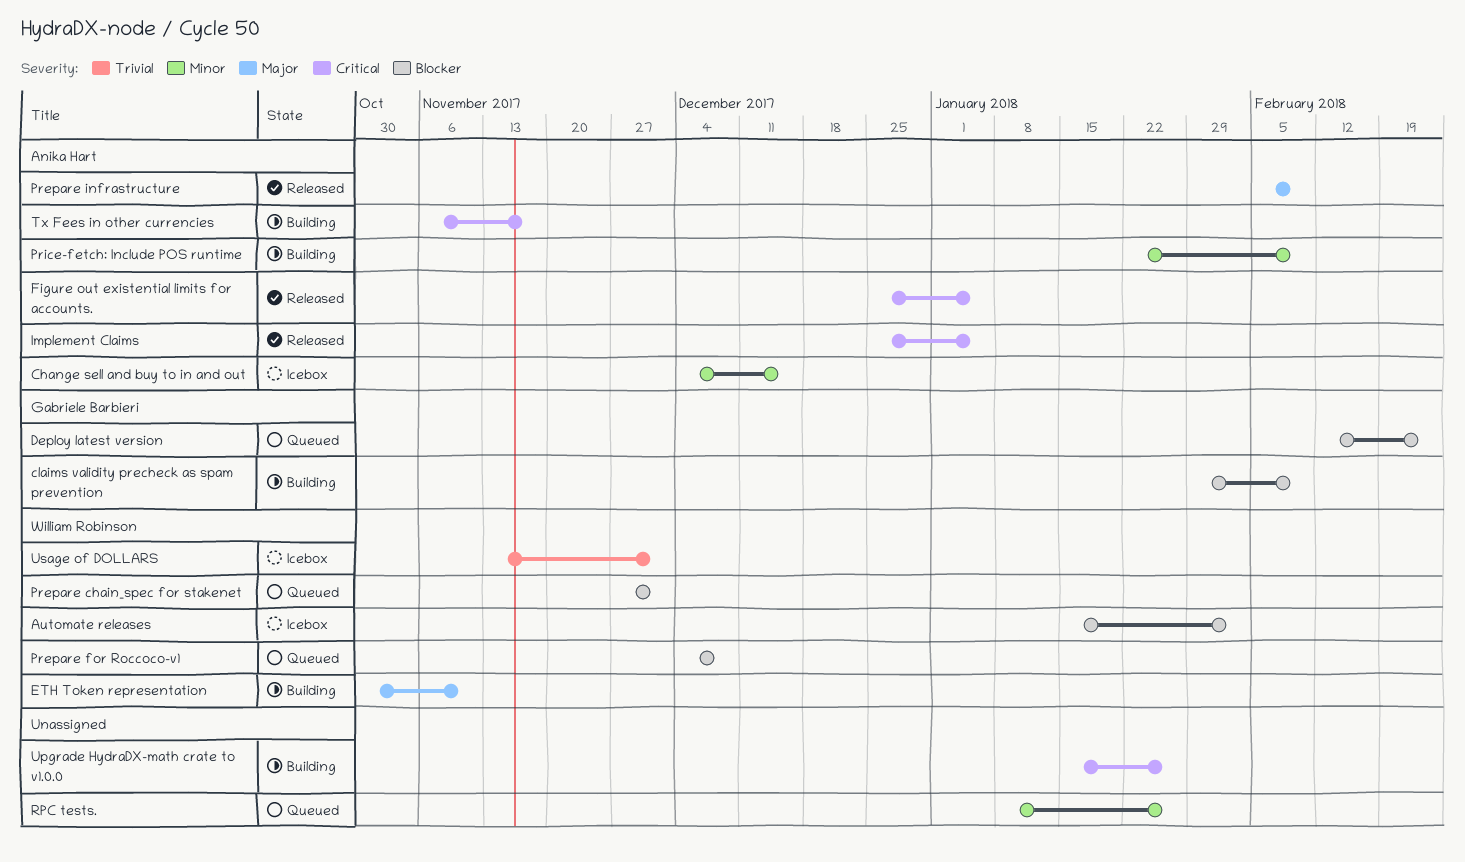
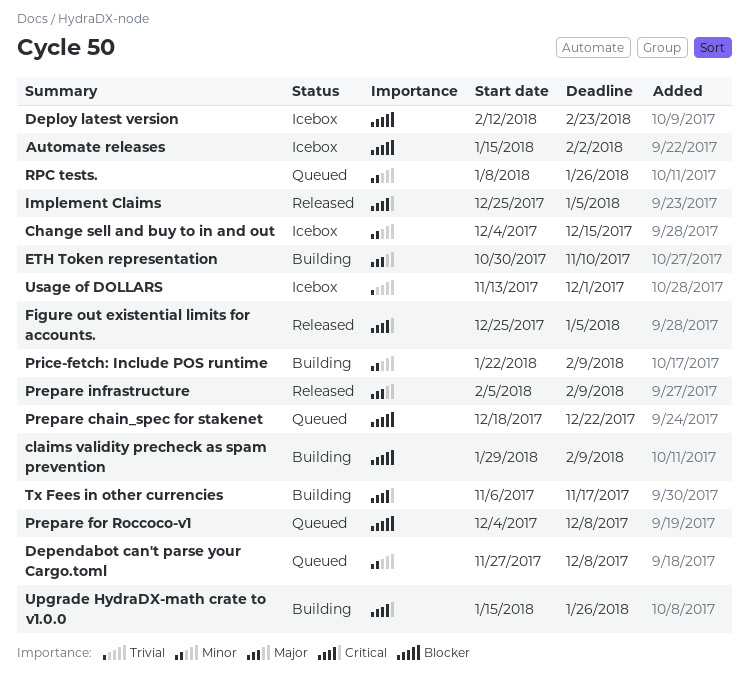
Dependabot can't parse your Cargo.toml: none -> present
Deploy latest version, status: Queued -> Icebox
Prepare chain_spec for stakenet, start: Nov 27 -> Dec 18
Prepare chain_spec for stakenet, due: Dec 1 -> Dec 22

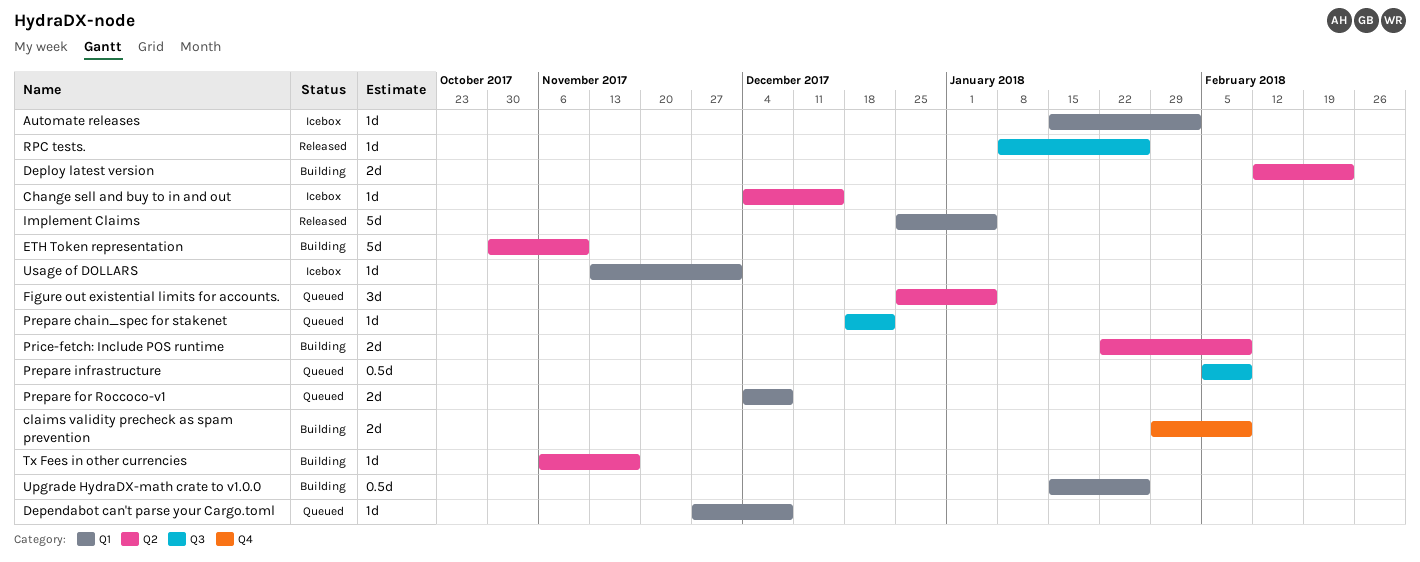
Deploy latest version, status: Icebox -> Building
Figure out existential limits for accounts., status: Released -> Queued
Prepare infrastructure, status: Released -> Queued
RPC tests., status: Queued -> Released

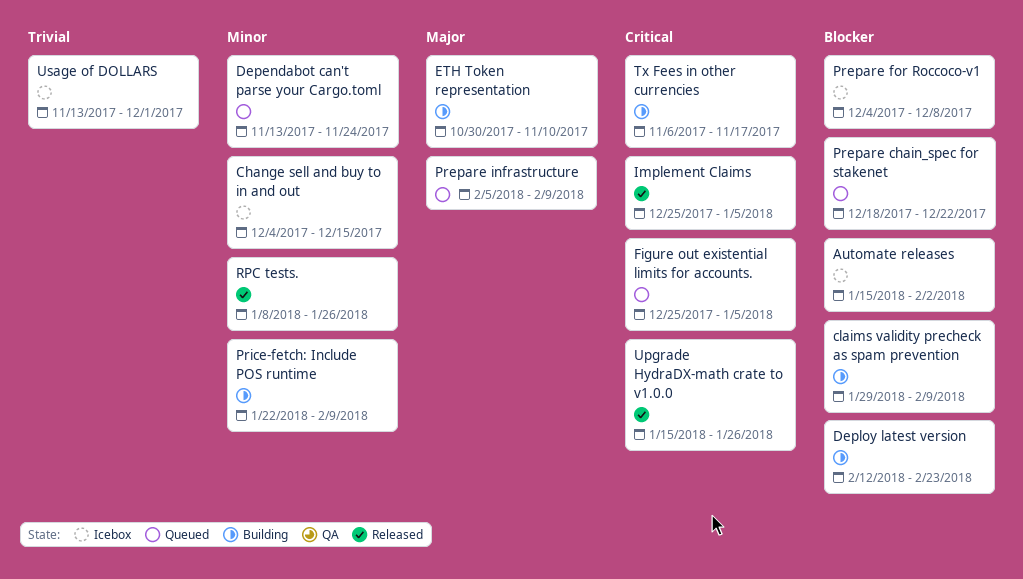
Dependabot can't parse your Cargo.toml, start: Nov 27 -> Nov 13
Dependabot can't parse your Cargo.toml, due: Dec 8 -> Nov 24
Prepare for Roccoco-v1, status: Queued -> Icebox
Upgrade HydraDX-math crate to v1.0.0, status: Building -> Released

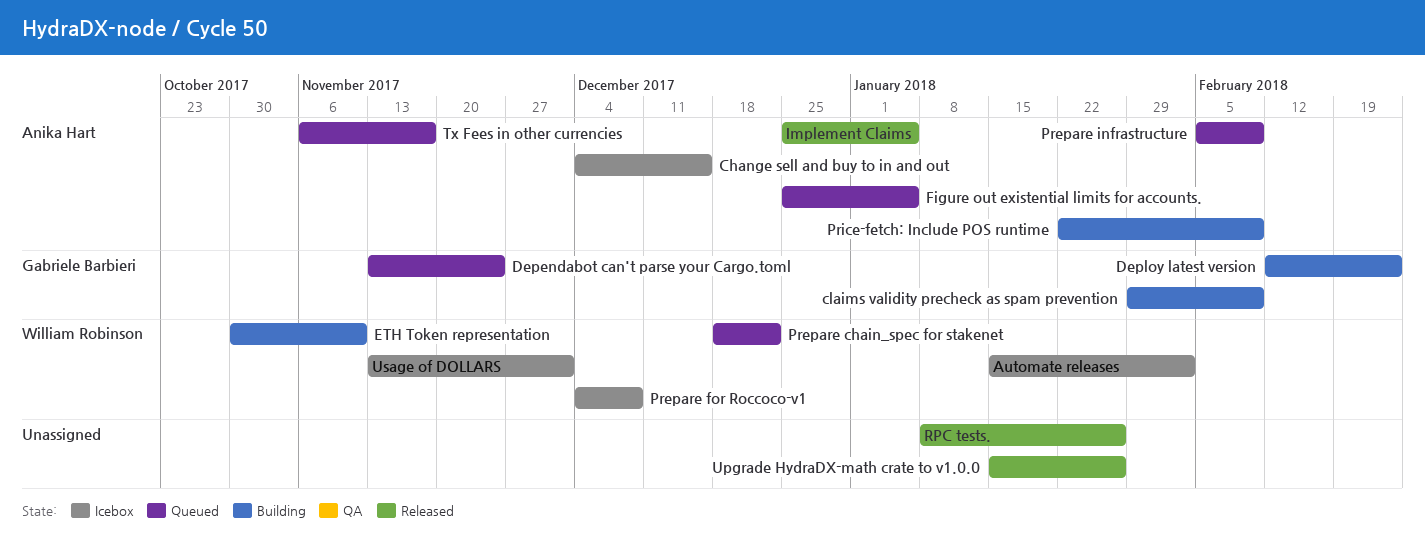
Tx Fees in other currencies, status: Building -> Queued

